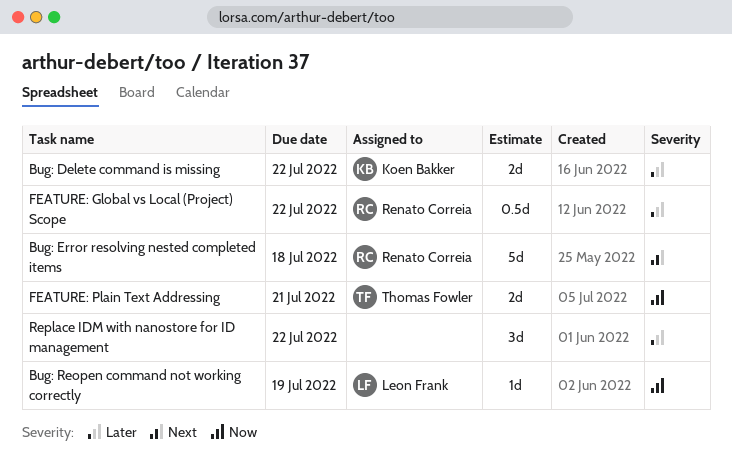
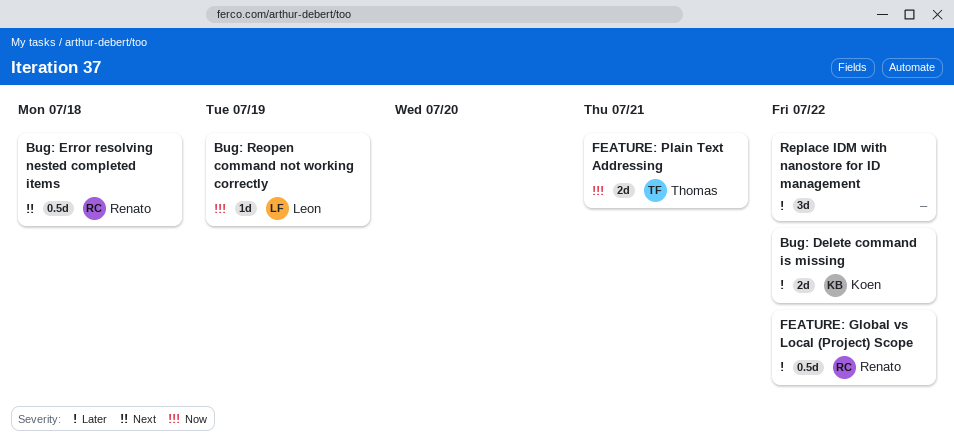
Bug: Error resolving nested completed items, estimate: 5d -> 0.5d

